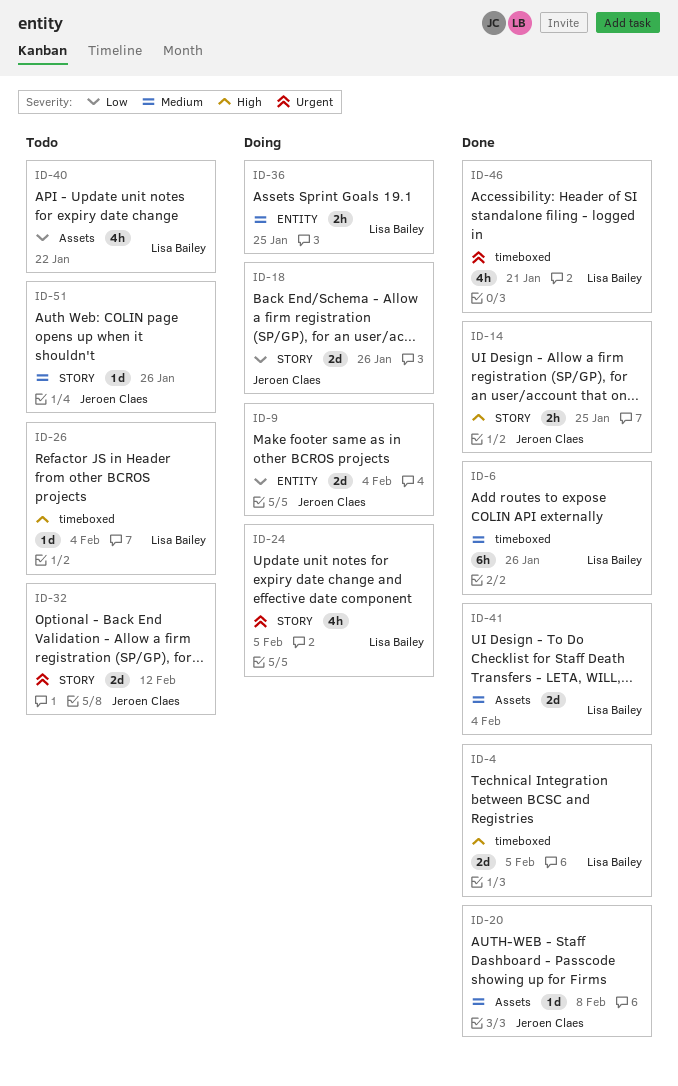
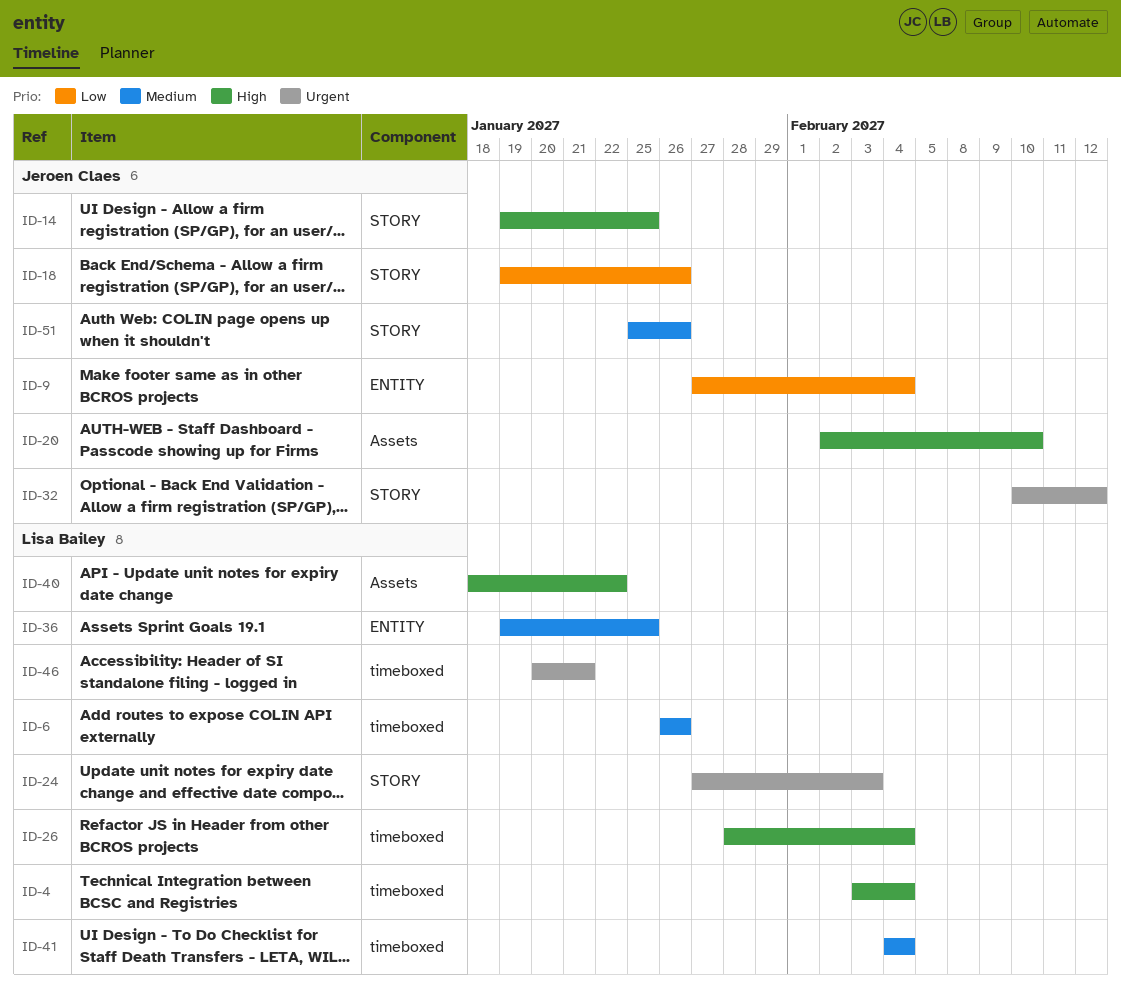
ID-4, due: Feb 5 -> Feb 4
ID-20, priority: Medium -> High
ID-20, due: Feb 8 -> Feb 10
ID-24, due: Feb 5 -> Feb 3
ID-40, priority: Low -> High
ID-41, label: Assets -> timeboxed

